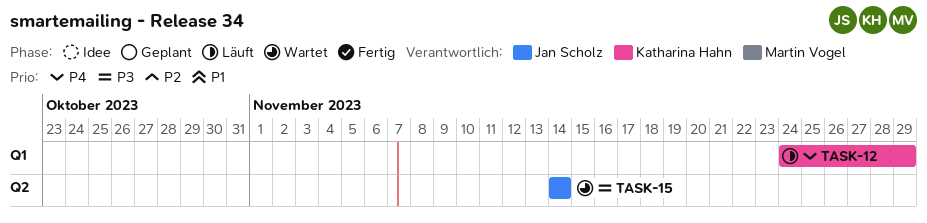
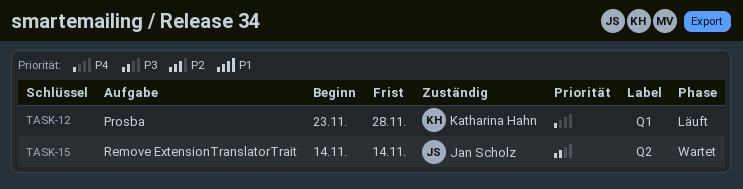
TASK-12, start: Nov 24 -> Nov 23
TASK-12, due: Nov 29 -> Nov 28

